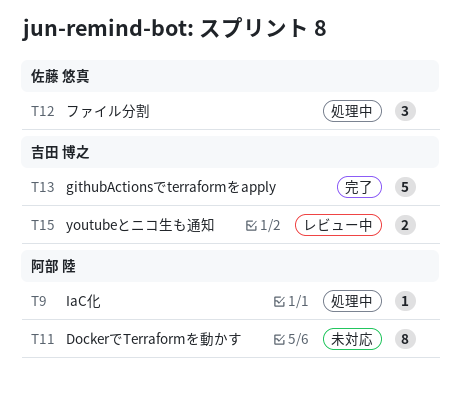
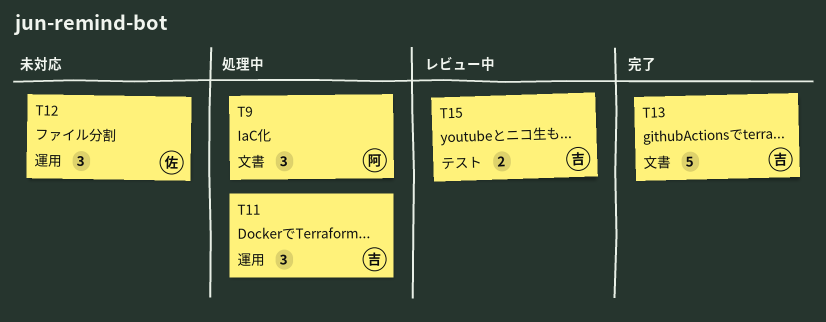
T9, estimate: 1 -> 3
T11, status: 未対応 -> 処理中
T11, owner: 阿部 陸 -> 吉田 博之
T11, estimate: 8 -> 3
T12, status: 処理中 -> 未対応

